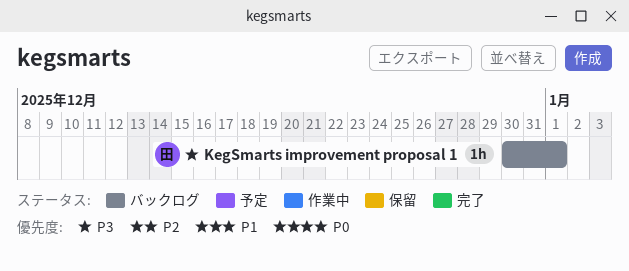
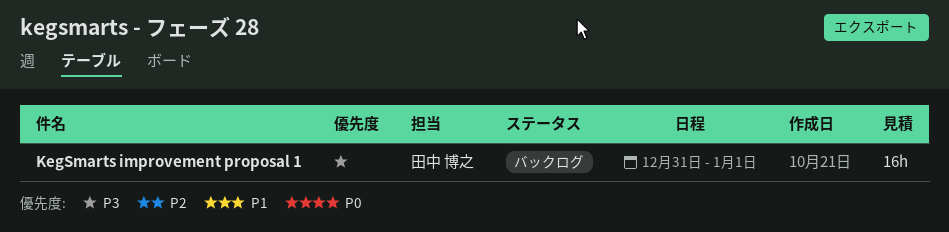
KegSmarts improvement proposal 1, estimate: 1h -> 16h
KegSmarts improvement proposal 1, start: Dec 30 -> Dec 31

